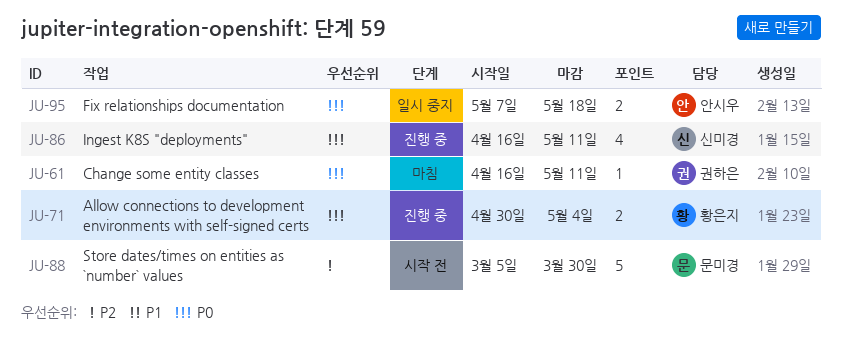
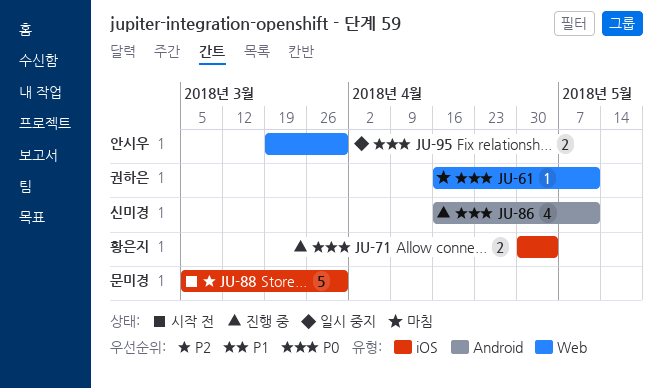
JU-95, start: May 7 -> Mar 19
JU-95, due: May 18 -> Mar 30

